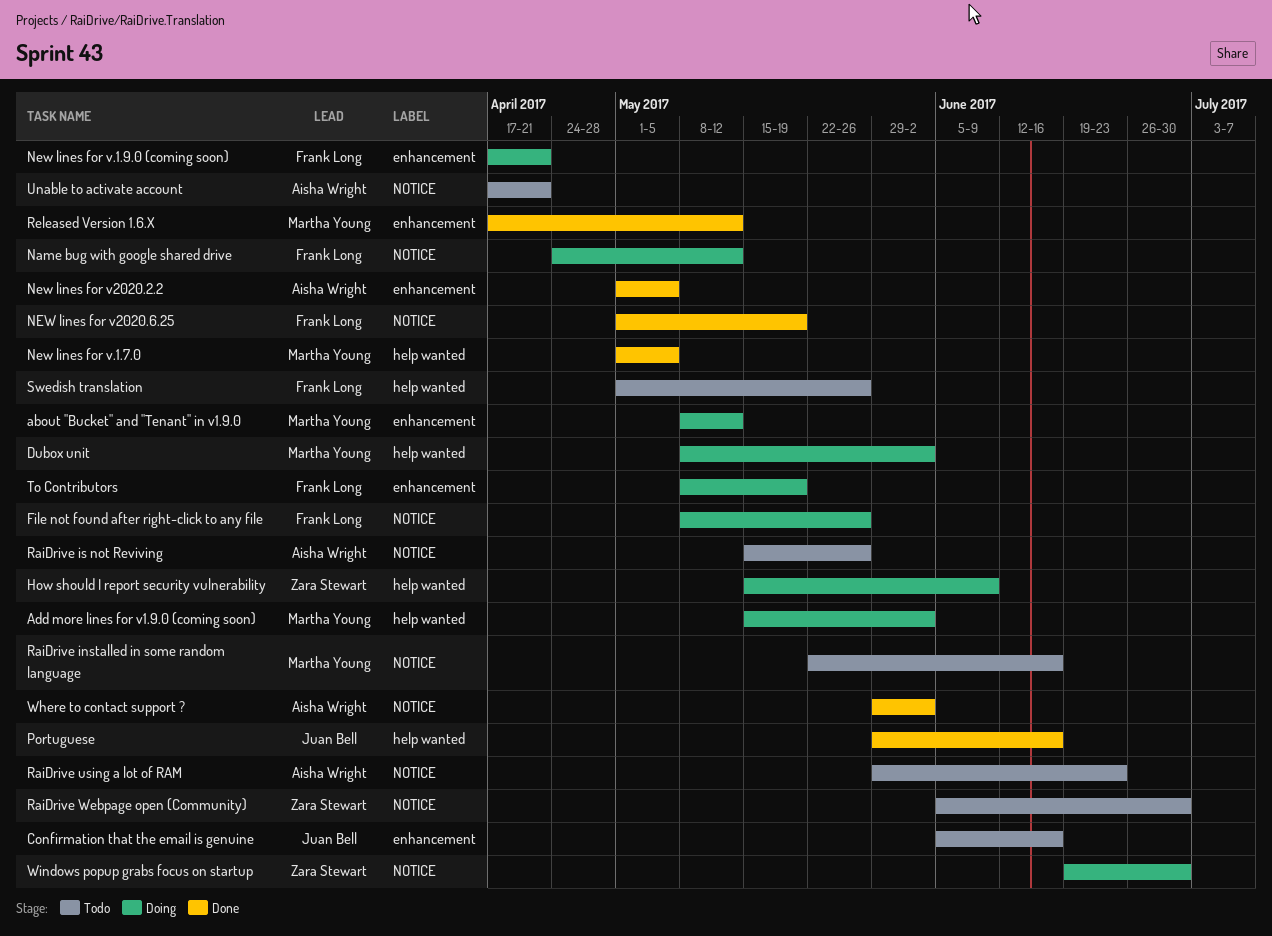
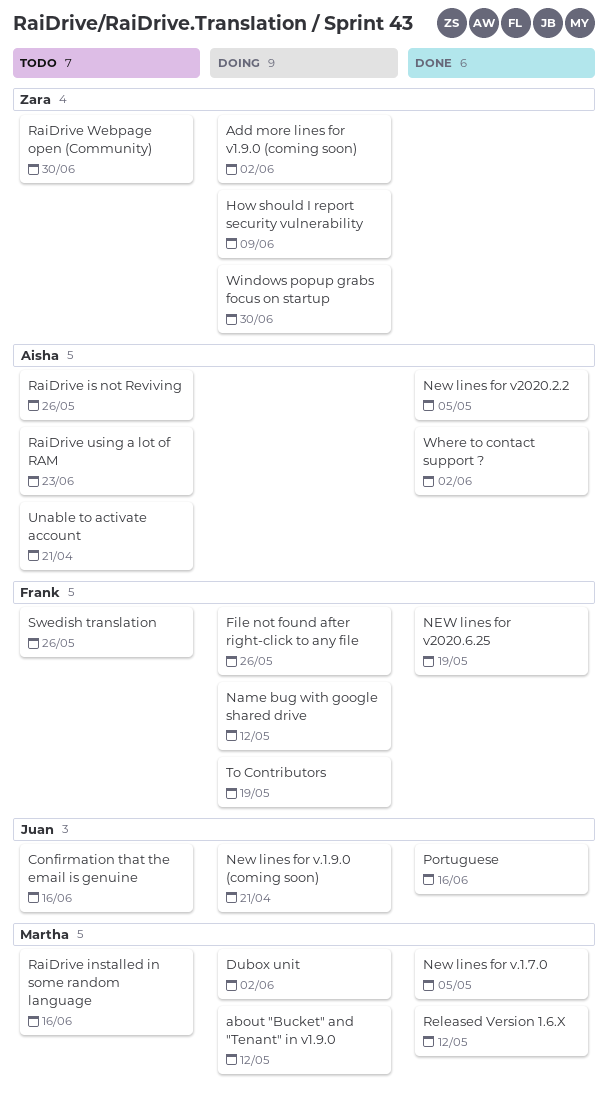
Add more lines for v1.9.0 (coming soon), owner: Martha Young -> Zara Stewart
New lines for v.1.9.0 (coming soon), owner: Frank Long -> Juan Bell

